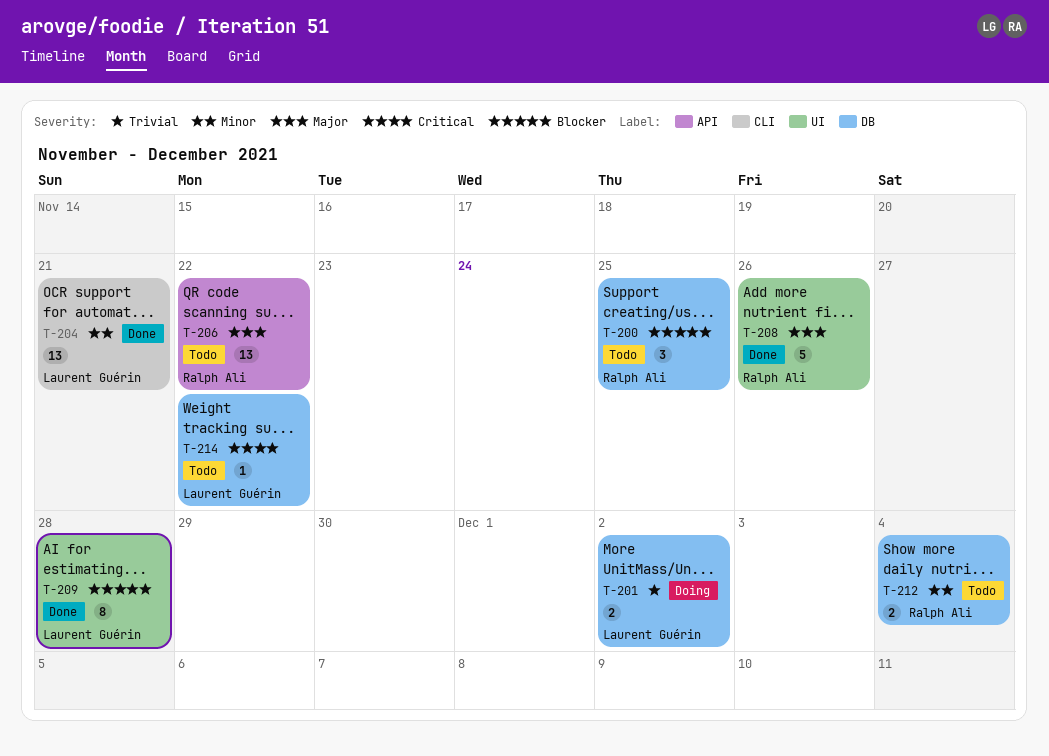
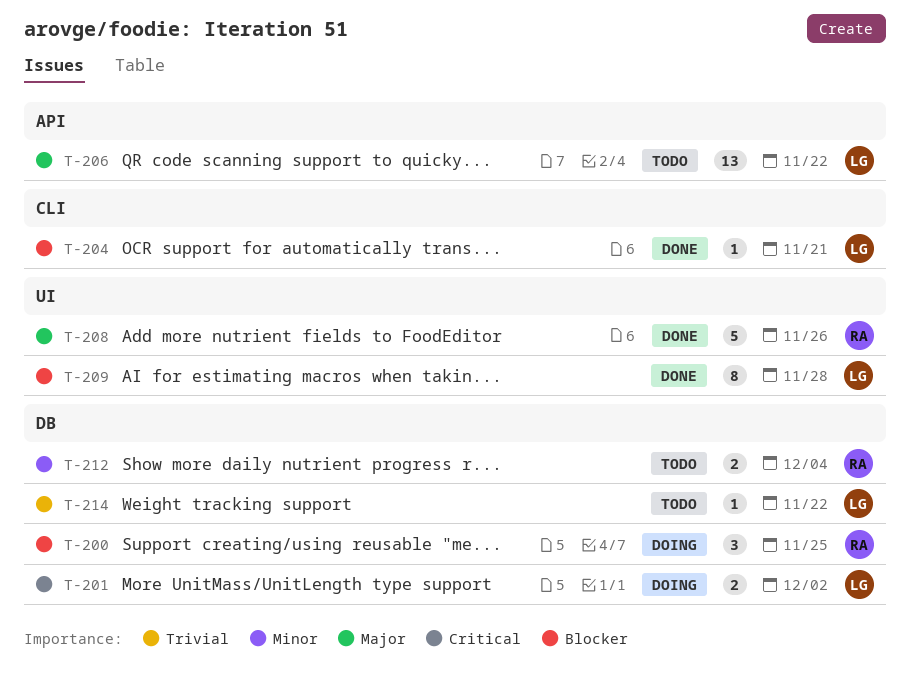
T-200, status: Todo -> Doing
T-201, priority: Trivial -> Critical
T-204, priority: Minor -> Blocker
T-204, estimate: 13 -> 1
T-206, owner: Ralph Ali -> Laurent Guérin
T-214, priority: Critical -> Trivial

